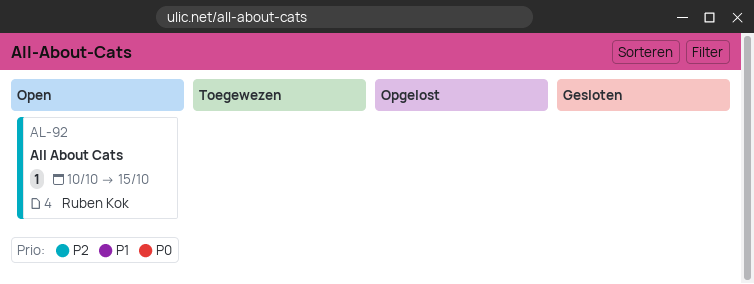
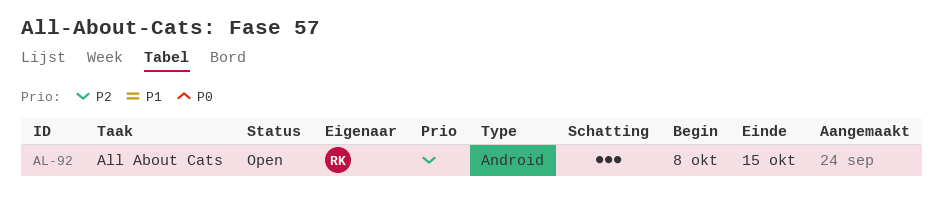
AL-92, estimate: 1 -> 3
AL-92, start: Oct 10 -> Oct 8

